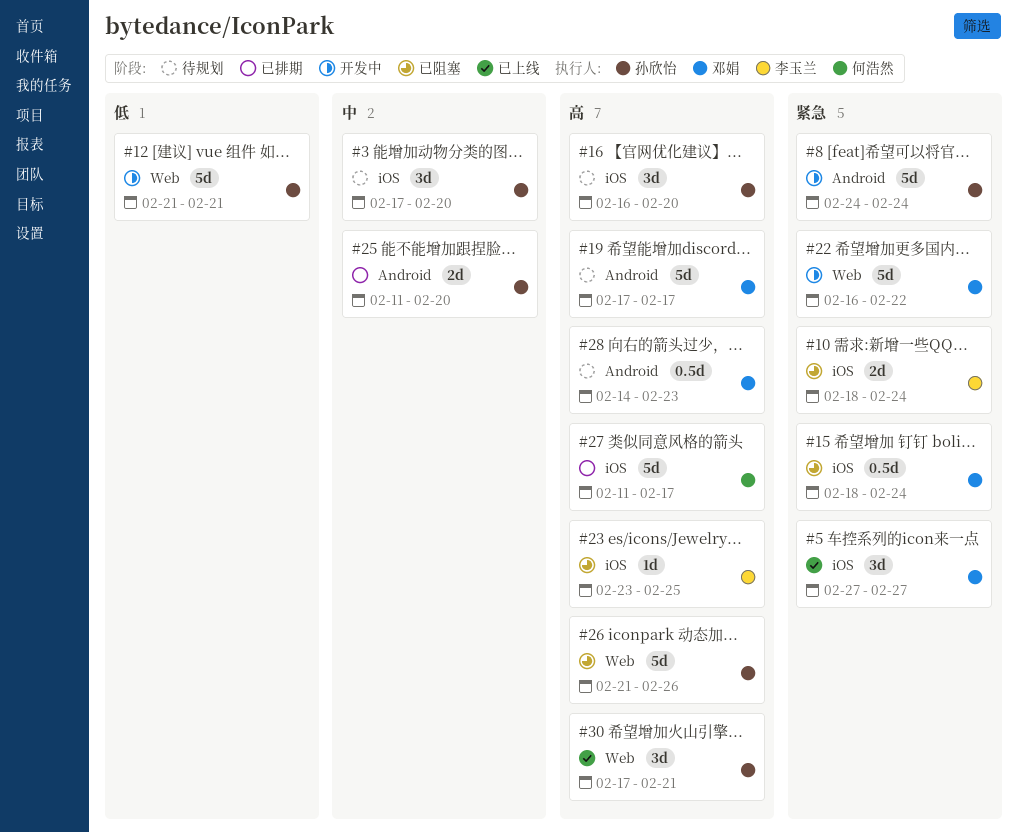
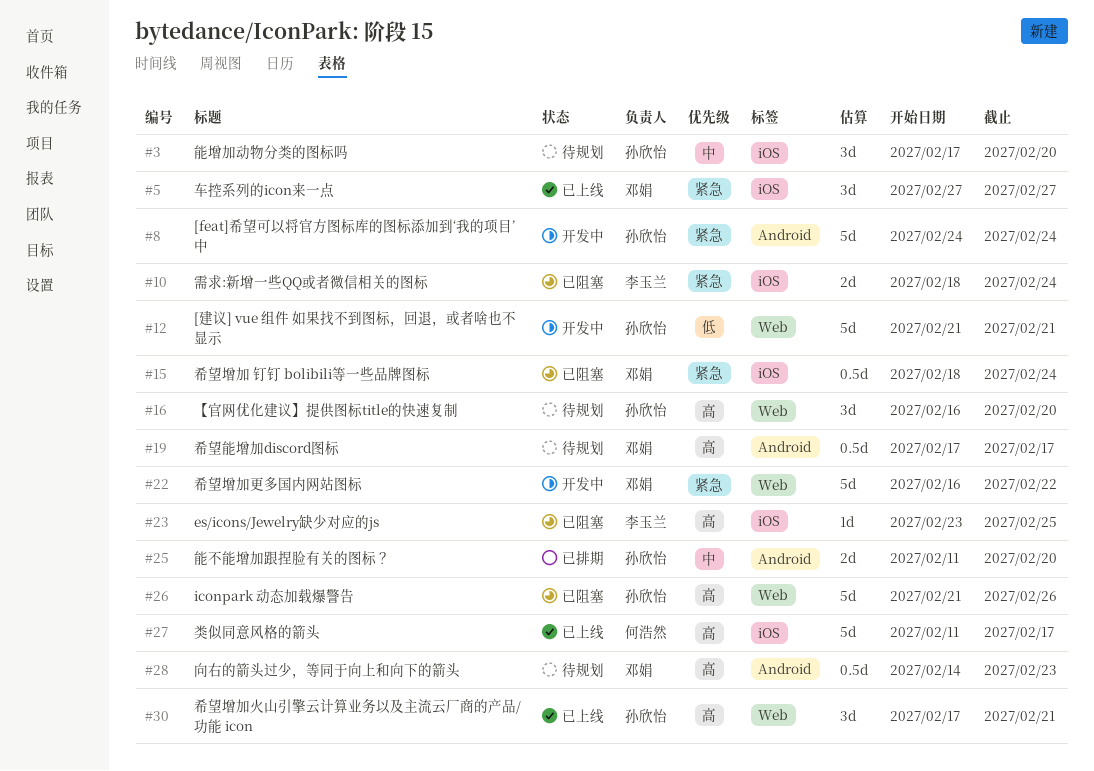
#16, label: iOS -> Web
#19, estimate: 5d -> 0.5d
#27, status: 已排期 -> 已上线

